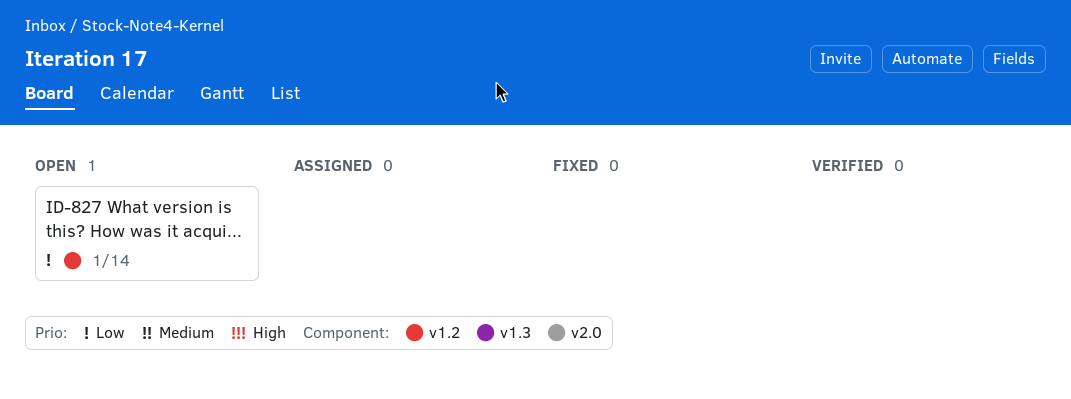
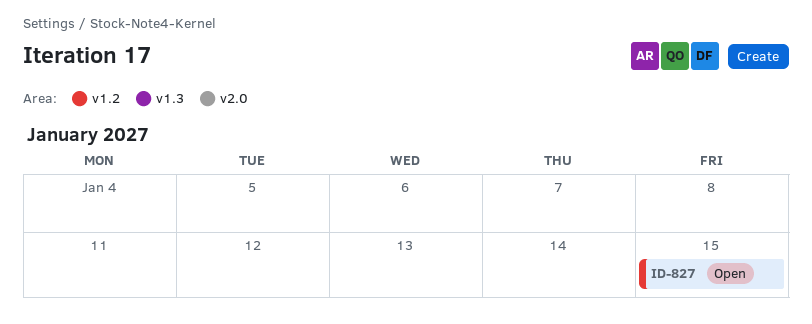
ID-827, due: Jan 14 -> Jan 15

